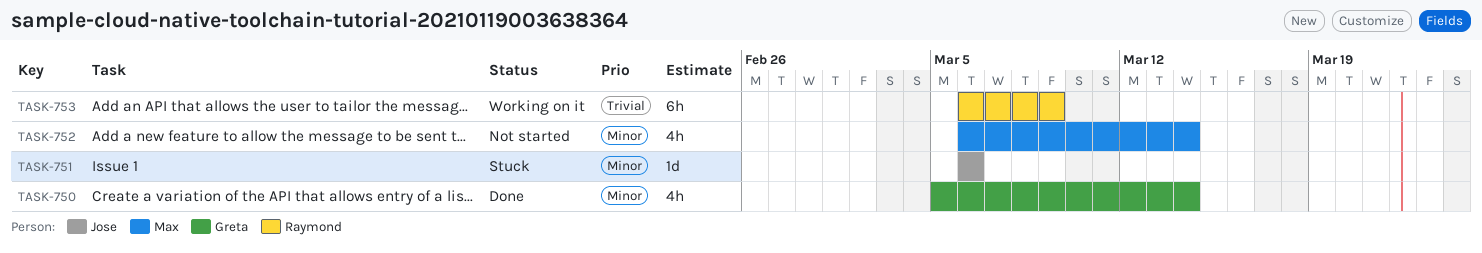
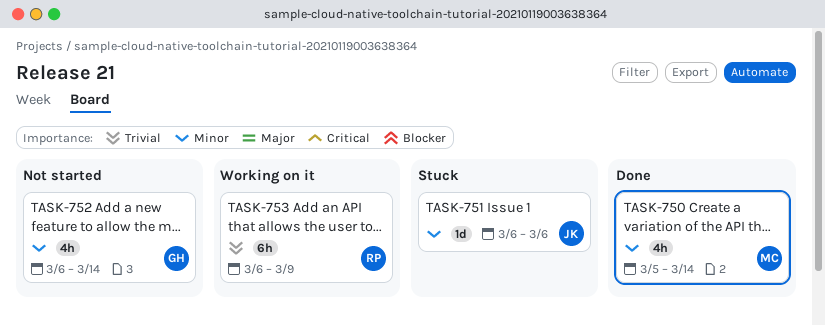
TASK-750, owner: Greta -> Max
TASK-752, owner: Max -> Greta

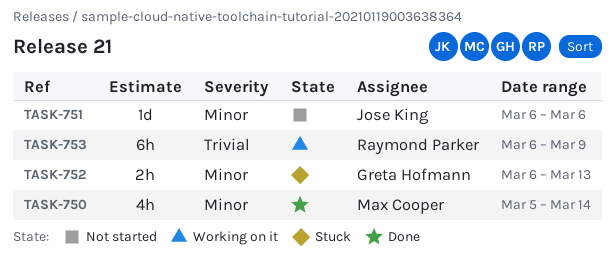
TASK-751, status: Stuck -> Not started
TASK-752, status: Not started -> Stuck
TASK-752, estimate: 4h -> 2h
TASK-752, due: Mar 14 -> Mar 13

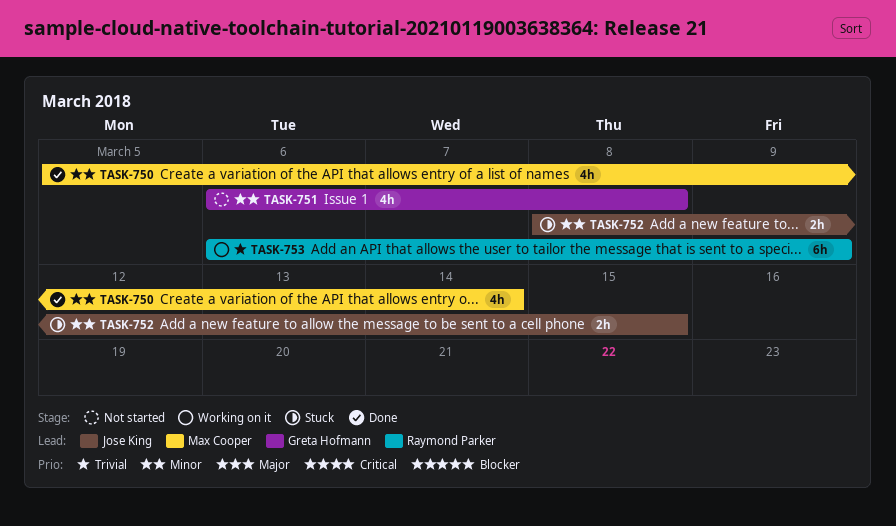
TASK-751, owner: Jose King -> Greta Hofmann
TASK-751, estimate: 1d -> 4h
TASK-751, due: Mar 6 -> Mar 8
TASK-752, owner: Greta Hofmann -> Jose King
TASK-752, start: Mar 6 -> Mar 8
TASK-752, due: Mar 13 -> Mar 15

